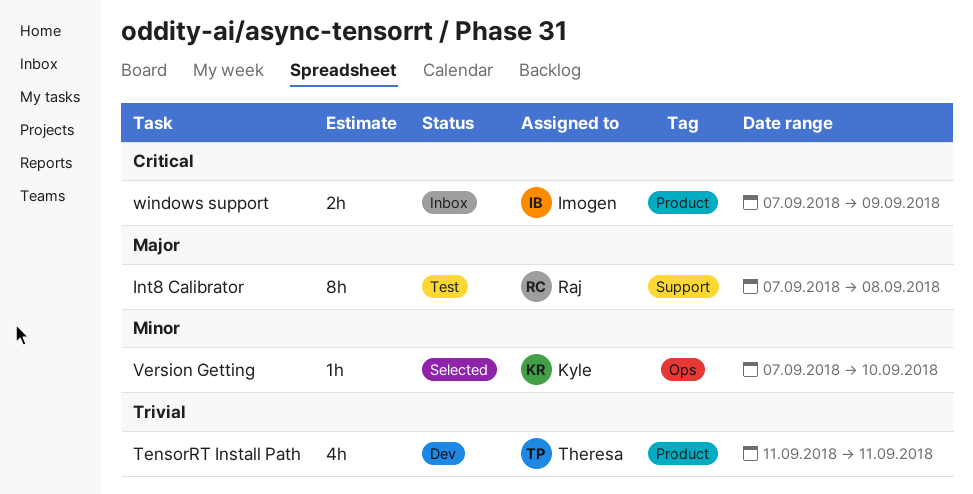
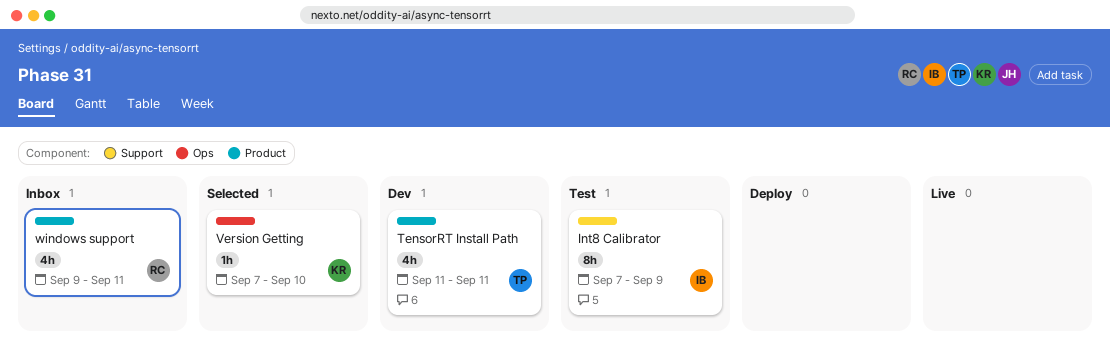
Int8 Calibrator, owner: Raj -> Imogen
Int8 Calibrator, due: Sep 8 -> Sep 9
windows support, owner: Imogen -> Raj
windows support, estimate: 2h -> 4h
windows support, start: Sep 7 -> Sep 9
windows support, due: Sep 9 -> Sep 11

